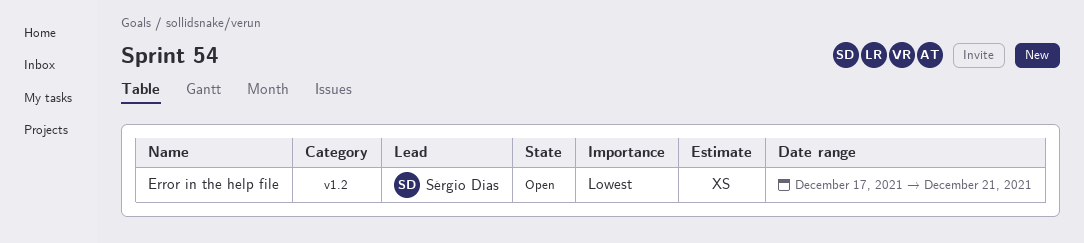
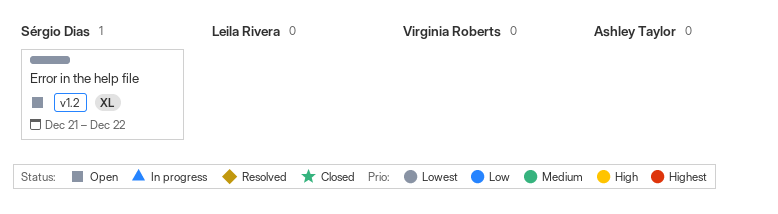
Error in the help file, estimate: XS -> XL
Error in the help file, start: Dec 17 -> Dec 21
Error in the help file, due: Dec 21 -> Dec 22

